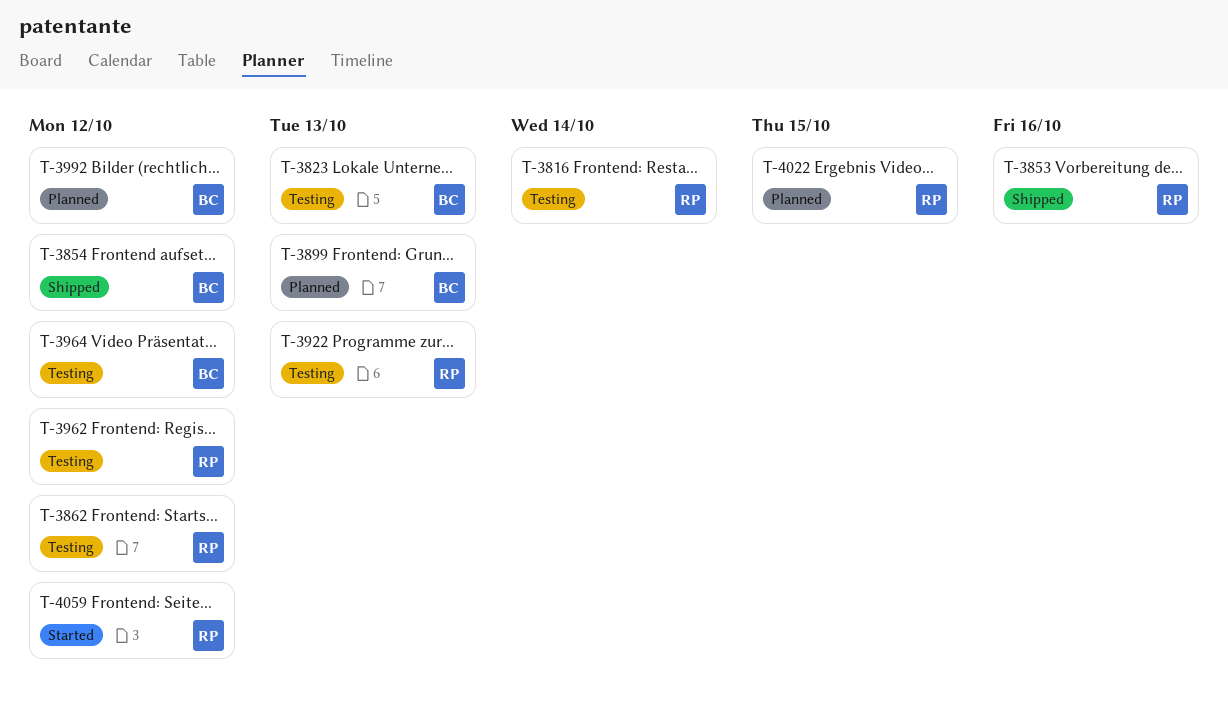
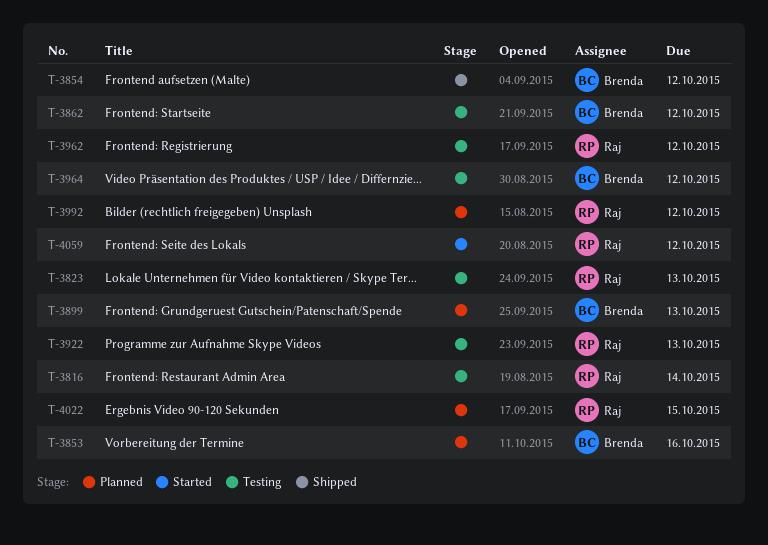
T-3823, owner: Brenda -> Raj
T-3853, status: Shipped -> Planned
T-3853, owner: Raj -> Brenda
T-3862, owner: Raj -> Brenda
T-3992, owner: Brenda -> Raj

